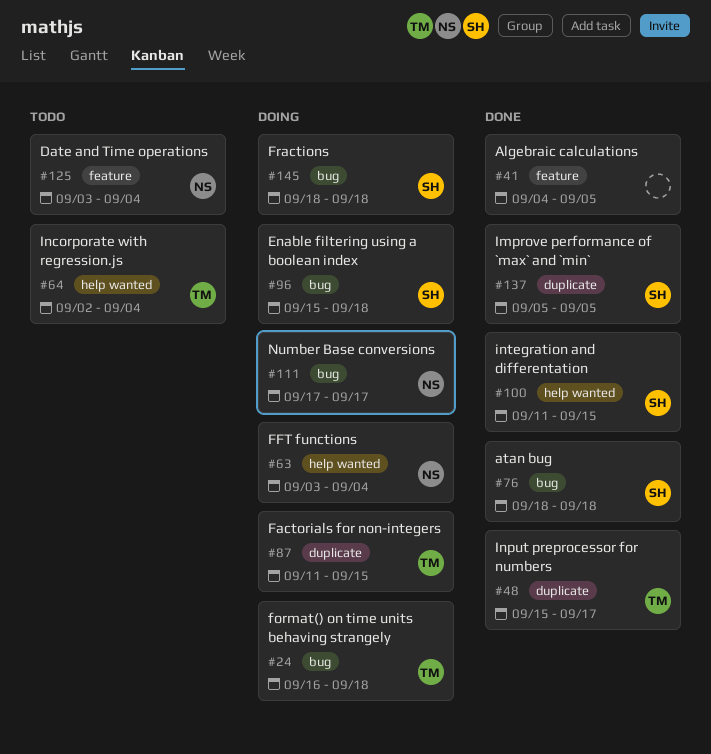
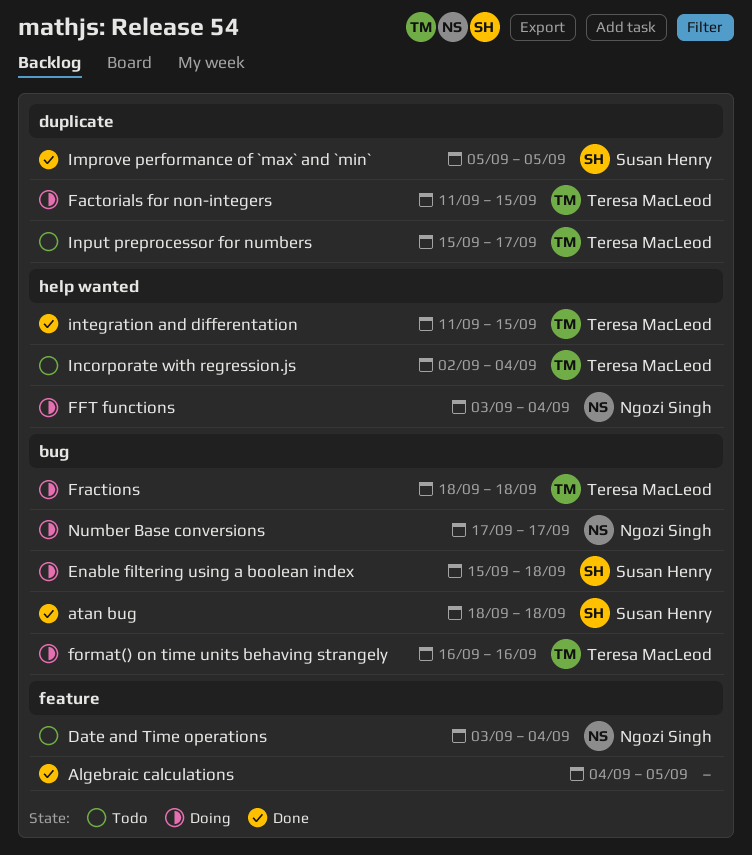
format() on time units behaving strangely, due: Sep 18 -> Sep 16
Fractions, owner: Susan Henry -> Teresa MacLeod
Input preprocessor for numbers, status: Done -> Todo
integration and differentation, owner: Susan Henry -> Teresa MacLeod

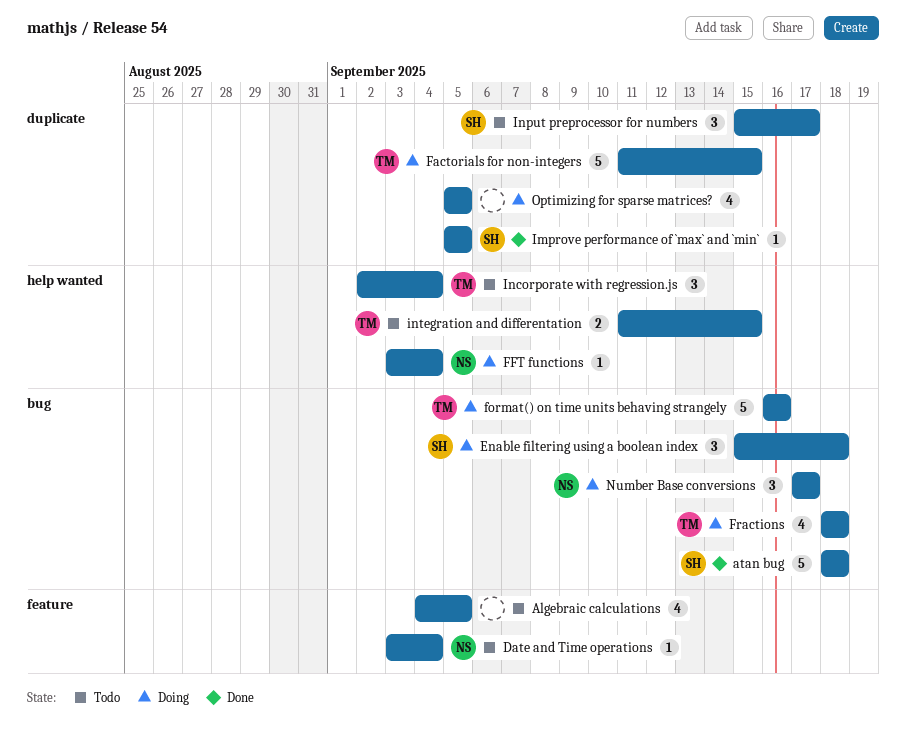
Algebraic calculations, status: Done -> Todo
Input preprocessor for numbers, owner: Teresa MacLeod -> Susan Henry
integration and differentation, status: Done -> Todo
Optimizing for sparse matrices?: none -> present

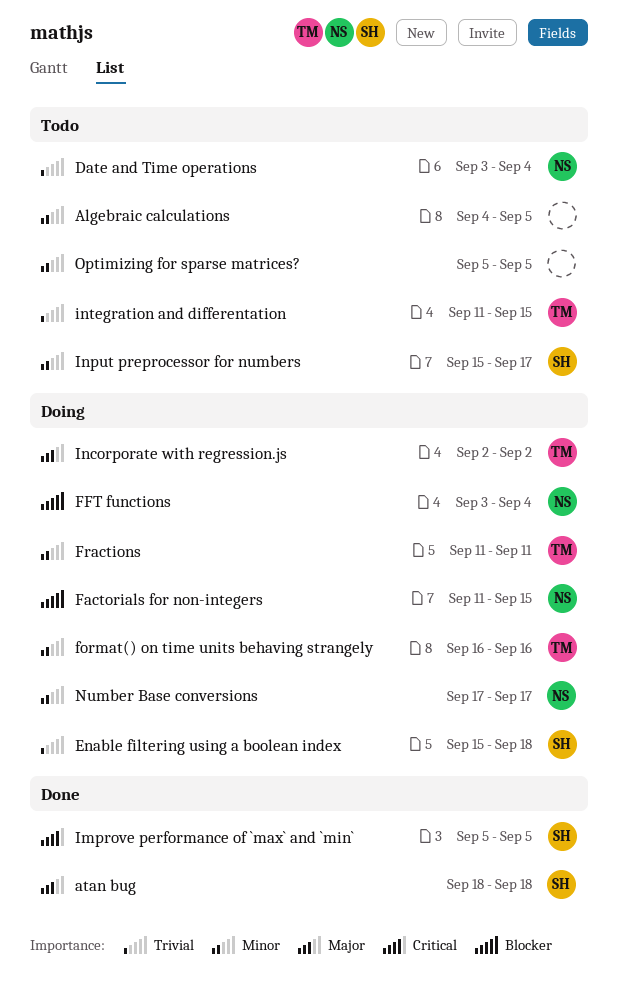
Factorials for non-integers, owner: TM -> NS
Fractions, start: Sep 18 -> Sep 11
Fractions, due: Sep 18 -> Sep 11
Incorporate with regression.js, status: Todo -> Doing
Incorporate with regression.js, due: Sep 4 -> Sep 2
Optimizing for sparse matrices?, status: Doing -> Todo

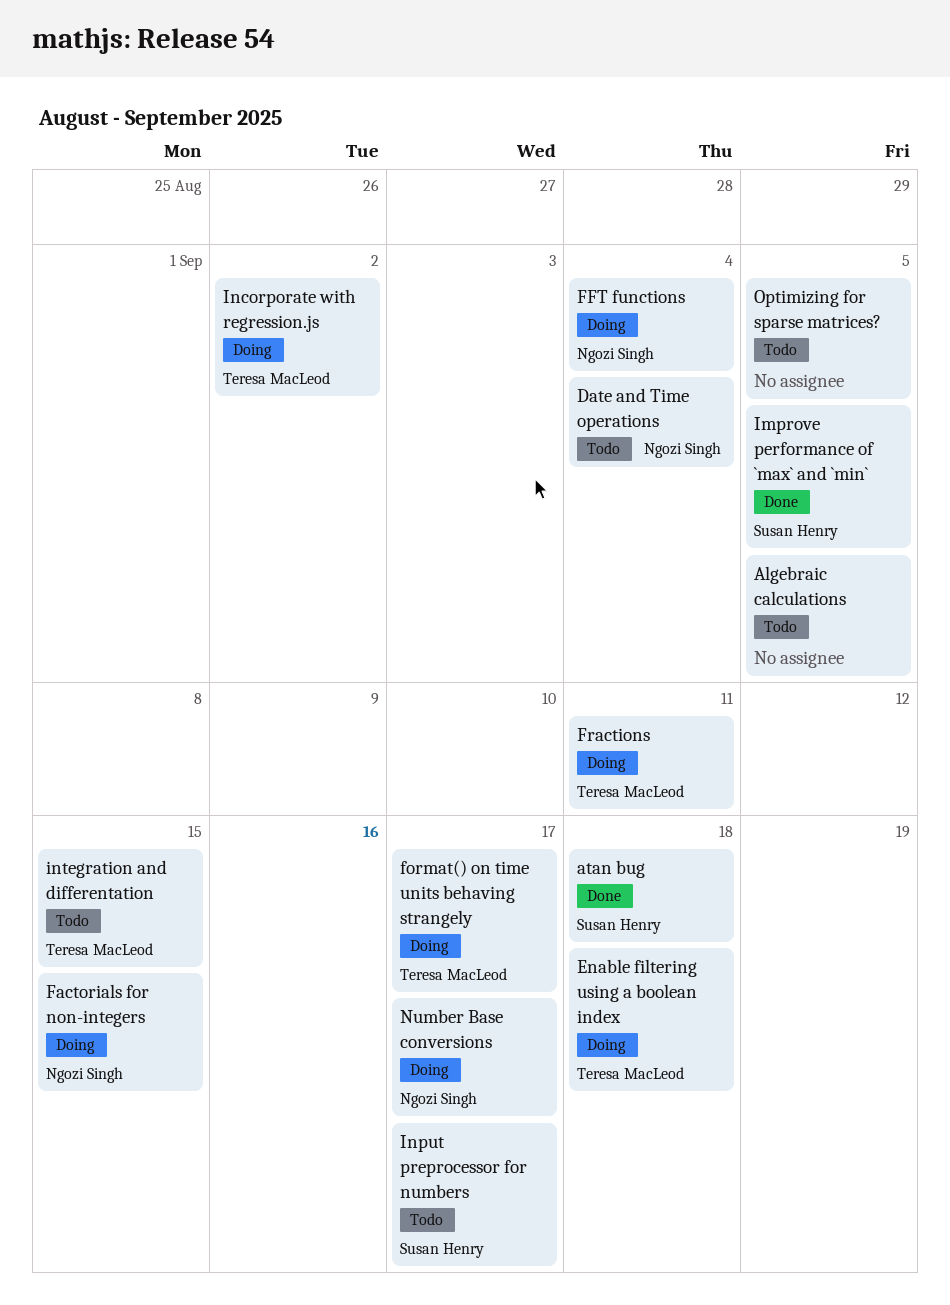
Enable filtering using a boolean index, owner: Susan Henry -> Teresa MacLeod
format() on time units behaving strangely, due: Sep 16 -> Sep 17

